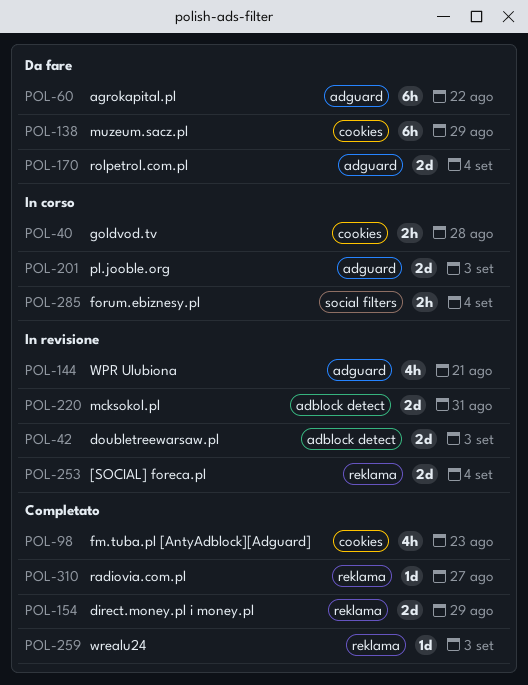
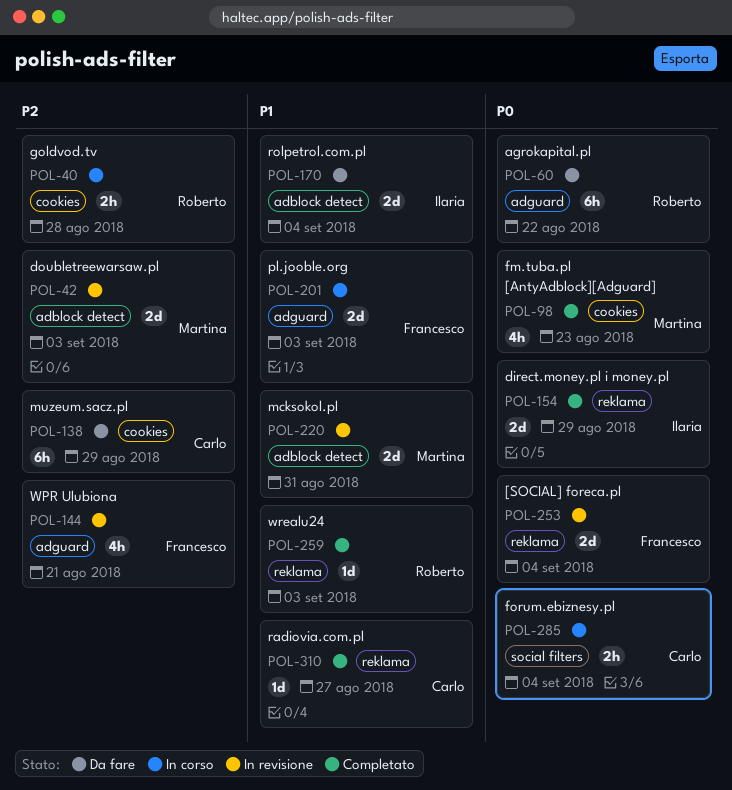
POL-170, label: adguard -> adblock detect

